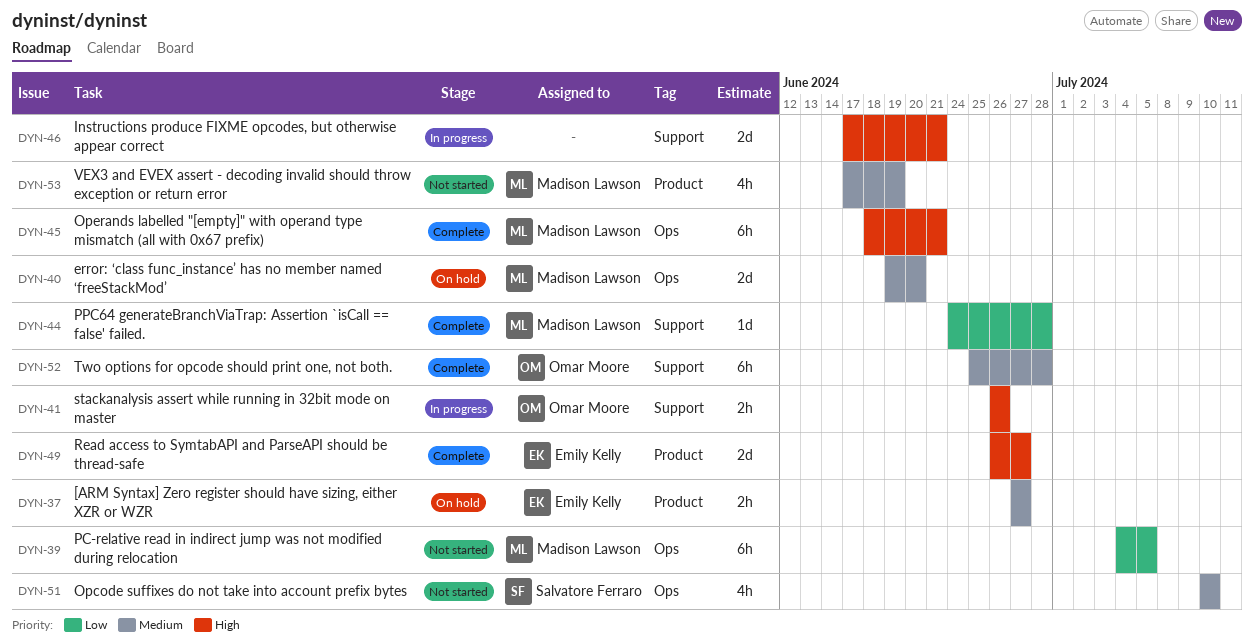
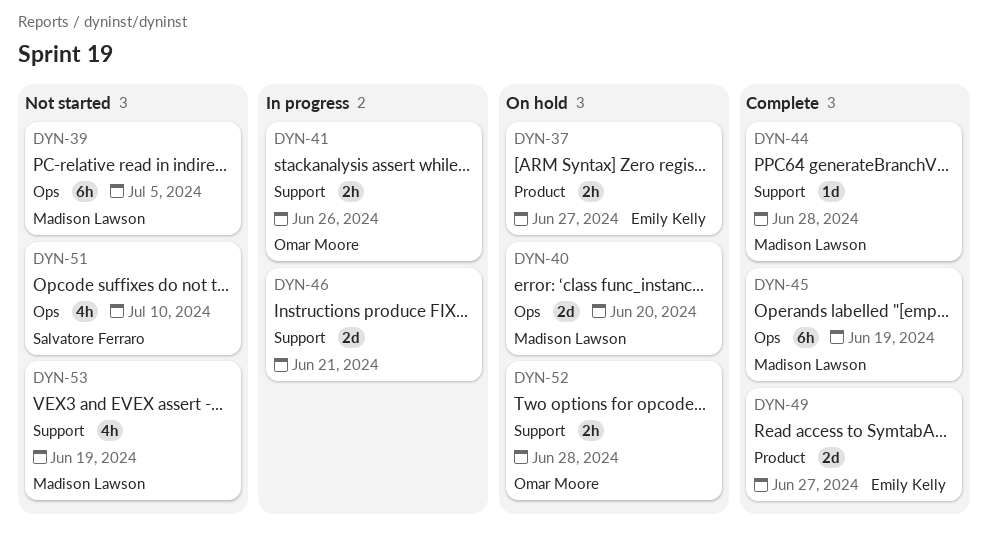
DYN-45, due: Jun 21 -> Jun 19
DYN-52, status: Complete -> On hold
DYN-52, estimate: 6h -> 2h
DYN-53, label: Product -> Support

